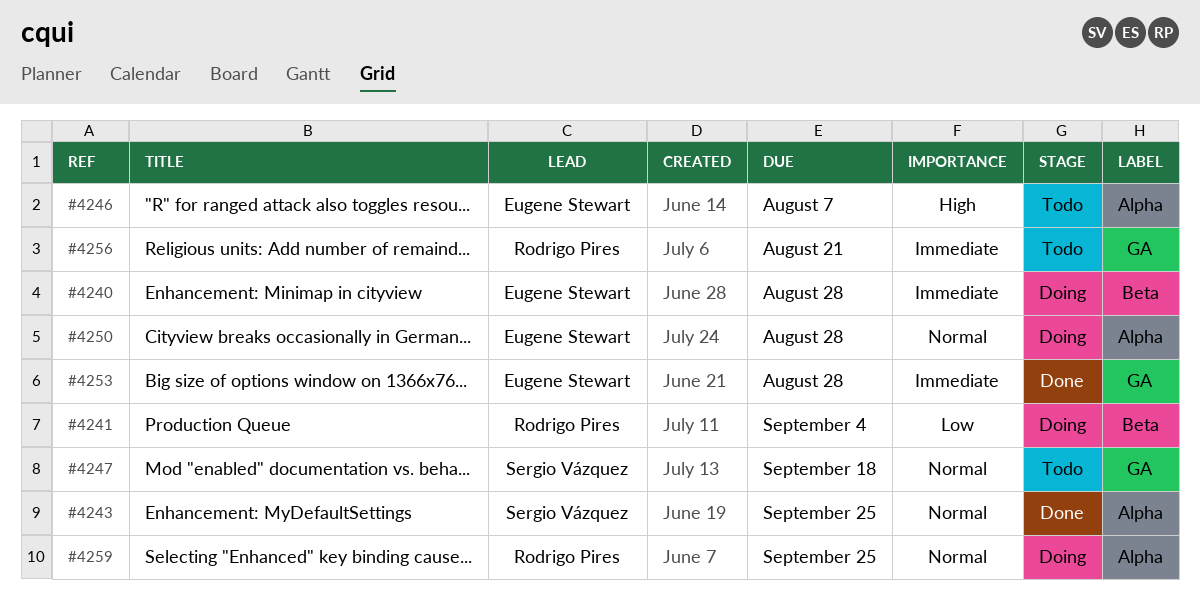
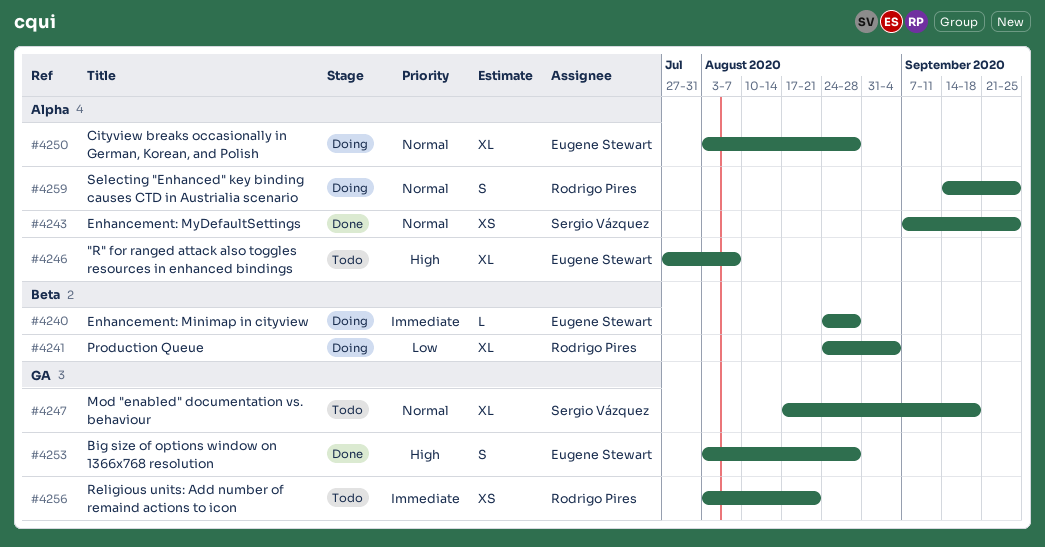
#4253, priority: Immediate -> High

